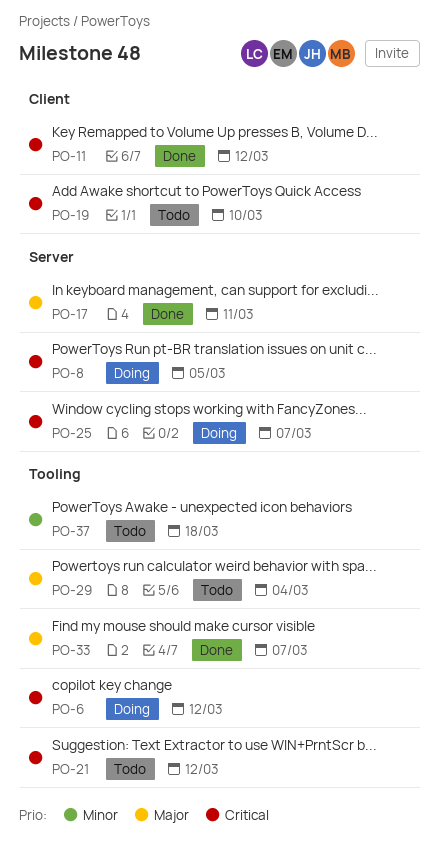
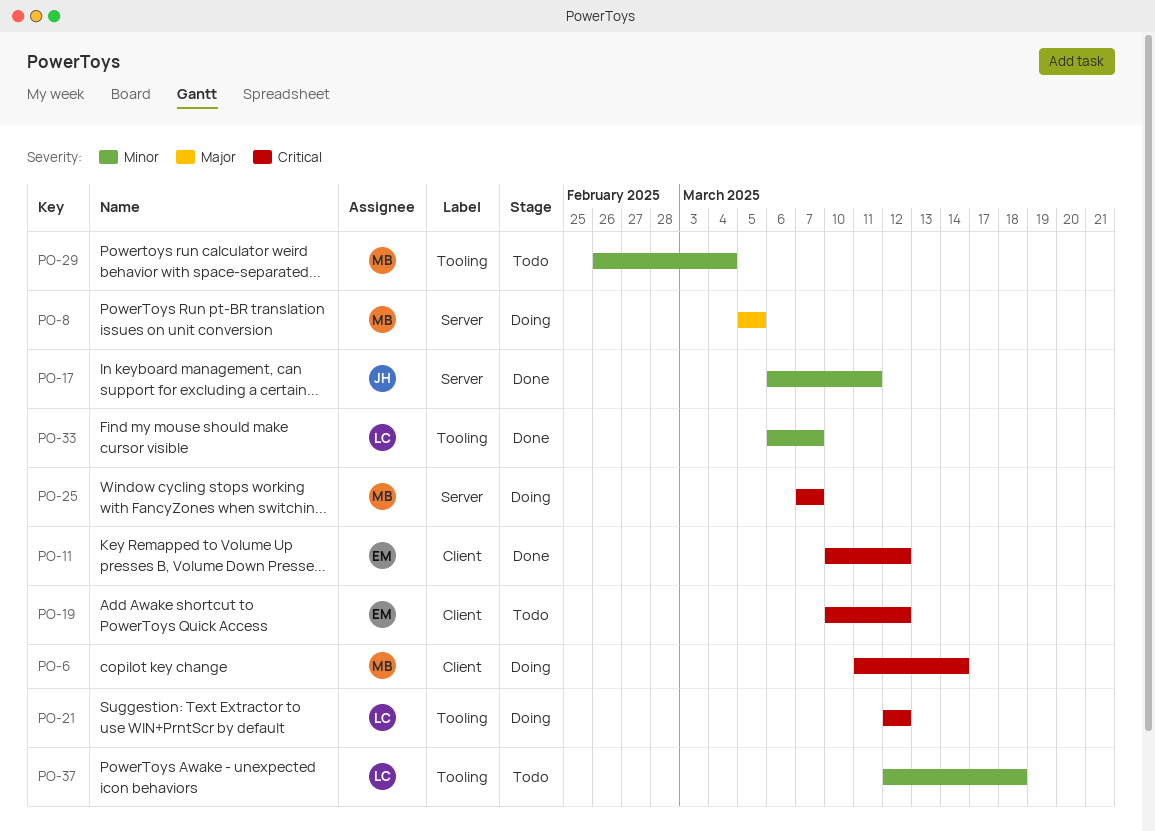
PO-6, label: Tooling -> Client
PO-6, due: Mar 12 -> Mar 14
PO-8, priority: Critical -> Major
PO-17, priority: Major -> Minor
PO-19, due: Mar 10 -> Mar 12
PO-21, status: Todo -> Doing
PO-29, priority: Major -> Minor
PO-33, priority: Major -> Minor

